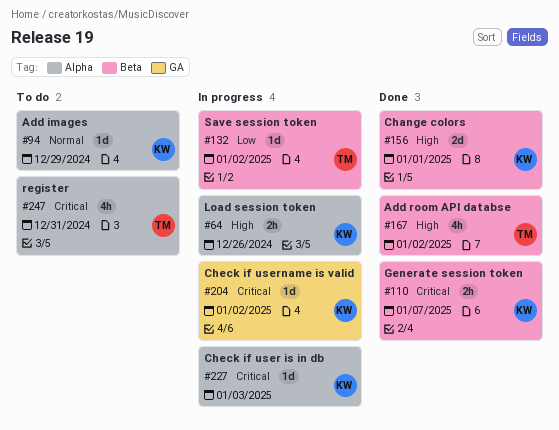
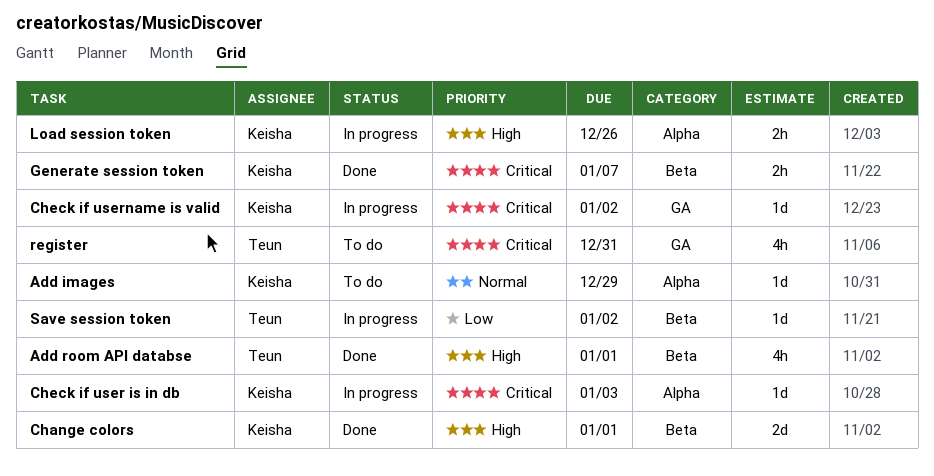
Add room API databse, due: Jan 2 -> Jan 1
register, label: Alpha -> GA

